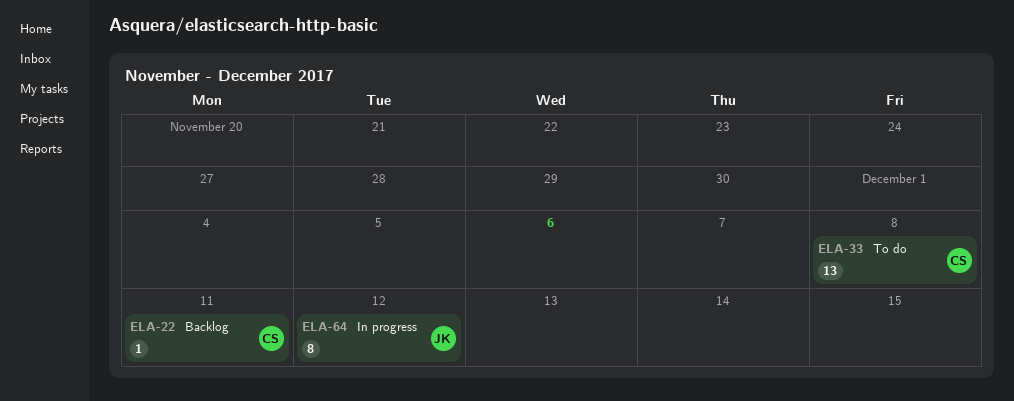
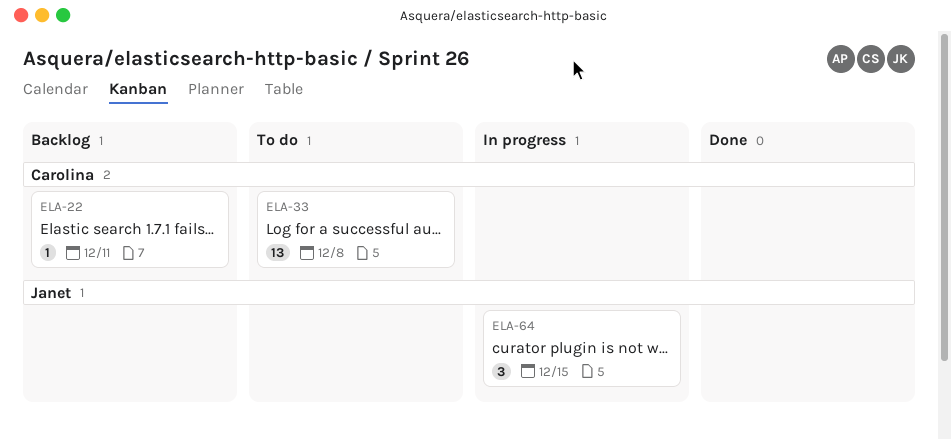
ELA-64, estimate: 8 -> 3
ELA-64, due: Dec 12 -> Dec 15

